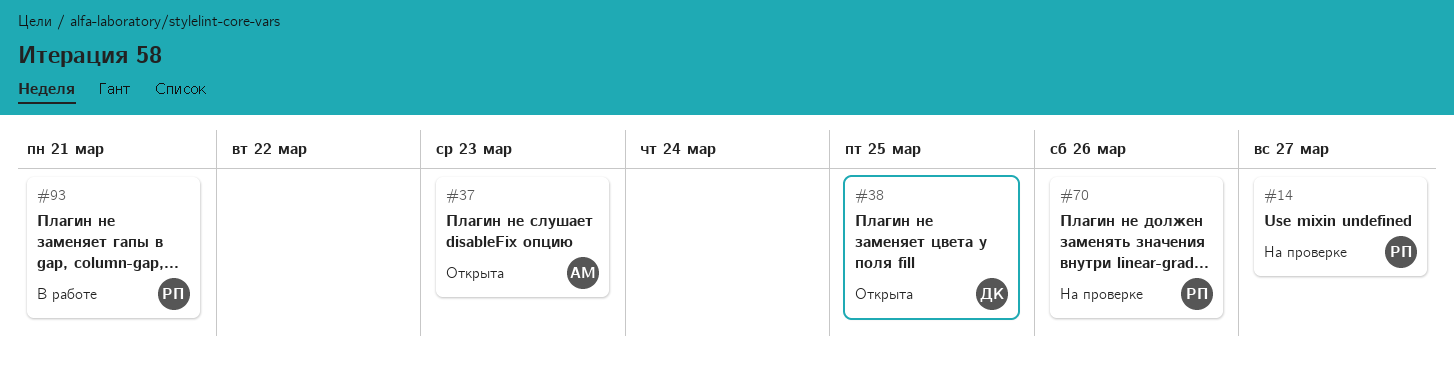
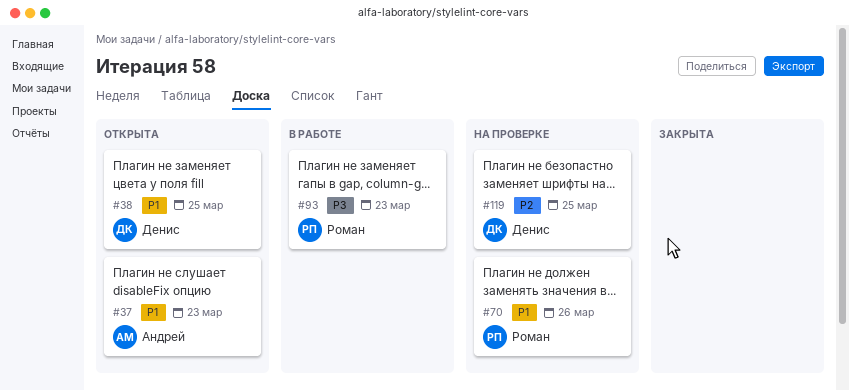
#14: present -> none
#93, due: Mar 21 -> Mar 23
#119: none -> present

